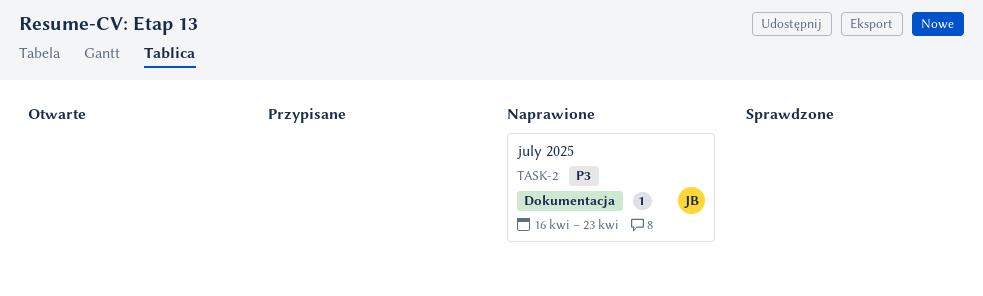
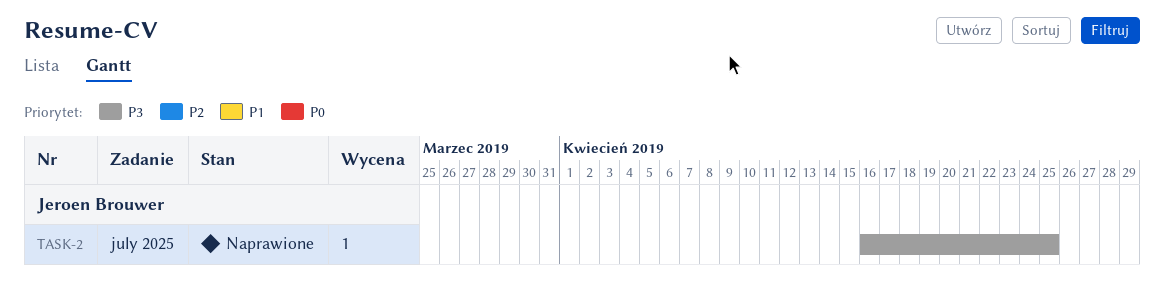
TASK-2, due: Apr 23 -> Apr 25

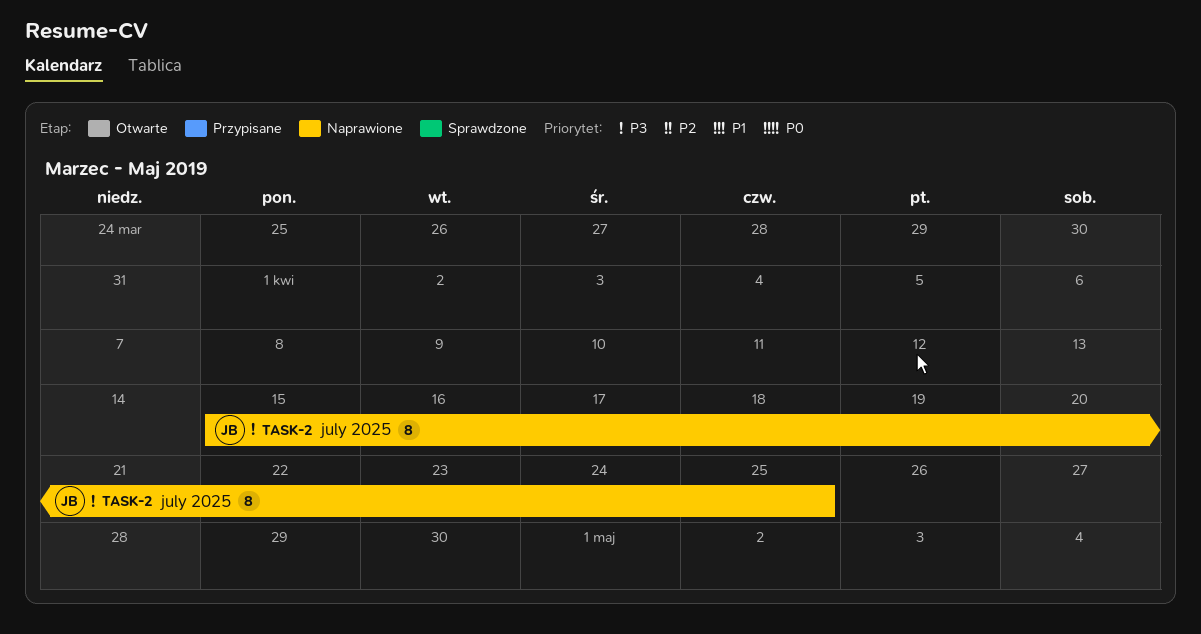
TASK-2, estimate: 1 -> 8
TASK-2, start: Apr 16 -> Apr 15

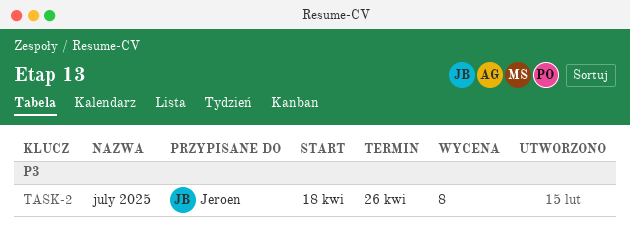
TASK-2, start: Apr 15 -> Apr 18
TASK-2, due: Apr 25 -> Apr 26

